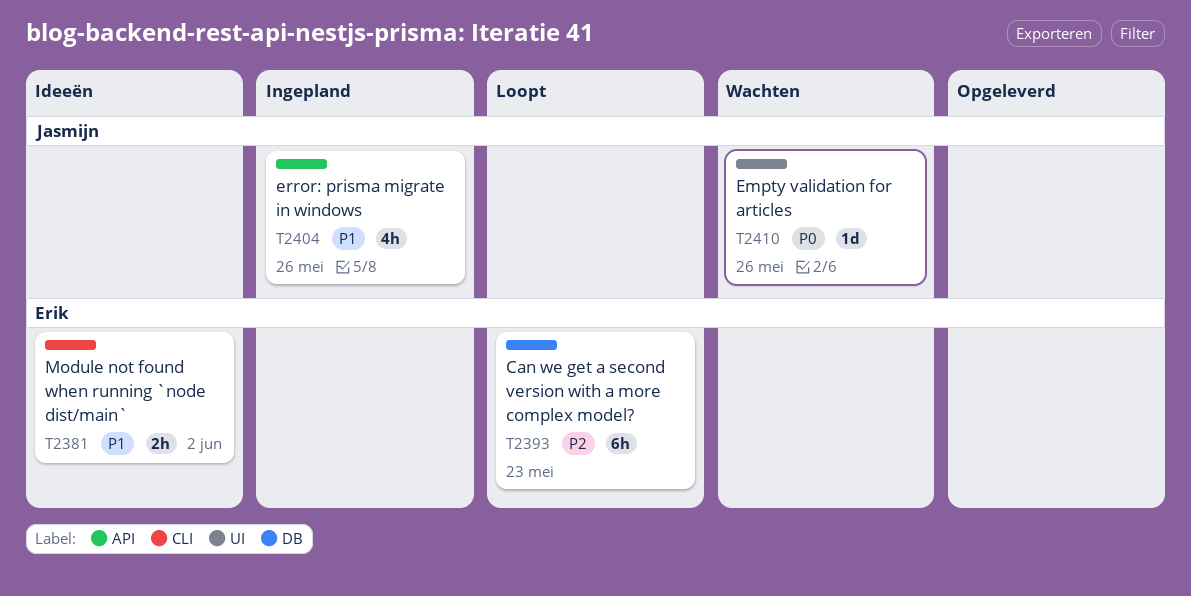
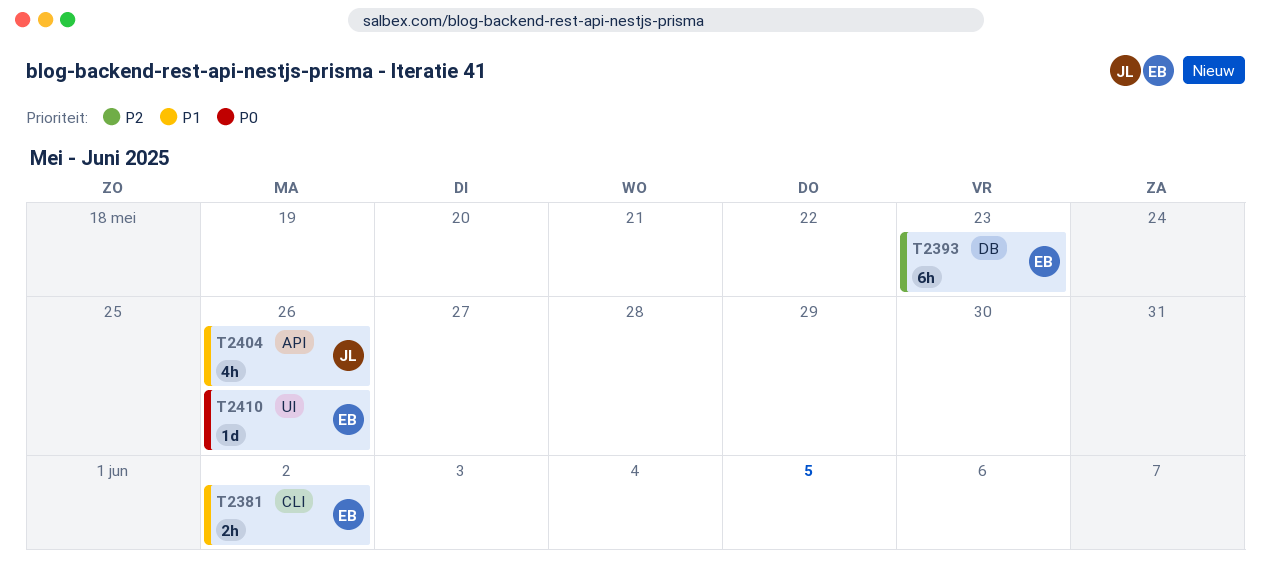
T2410, owner: Jasmijn -> Erik

